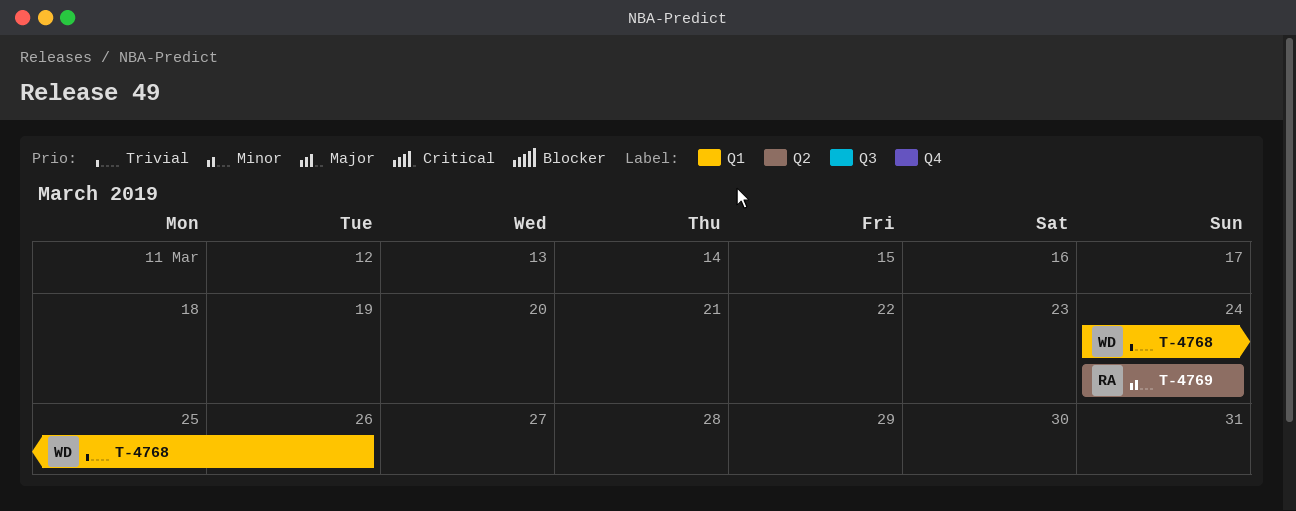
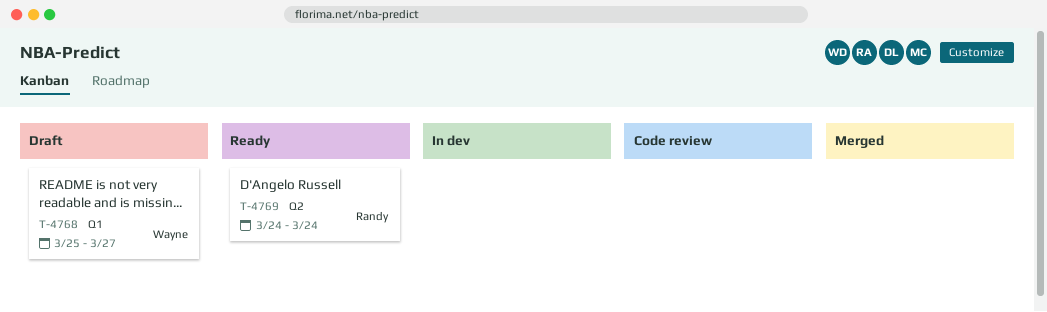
T-4768, start: Mar 24 -> Mar 25
T-4768, due: Mar 26 -> Mar 27

